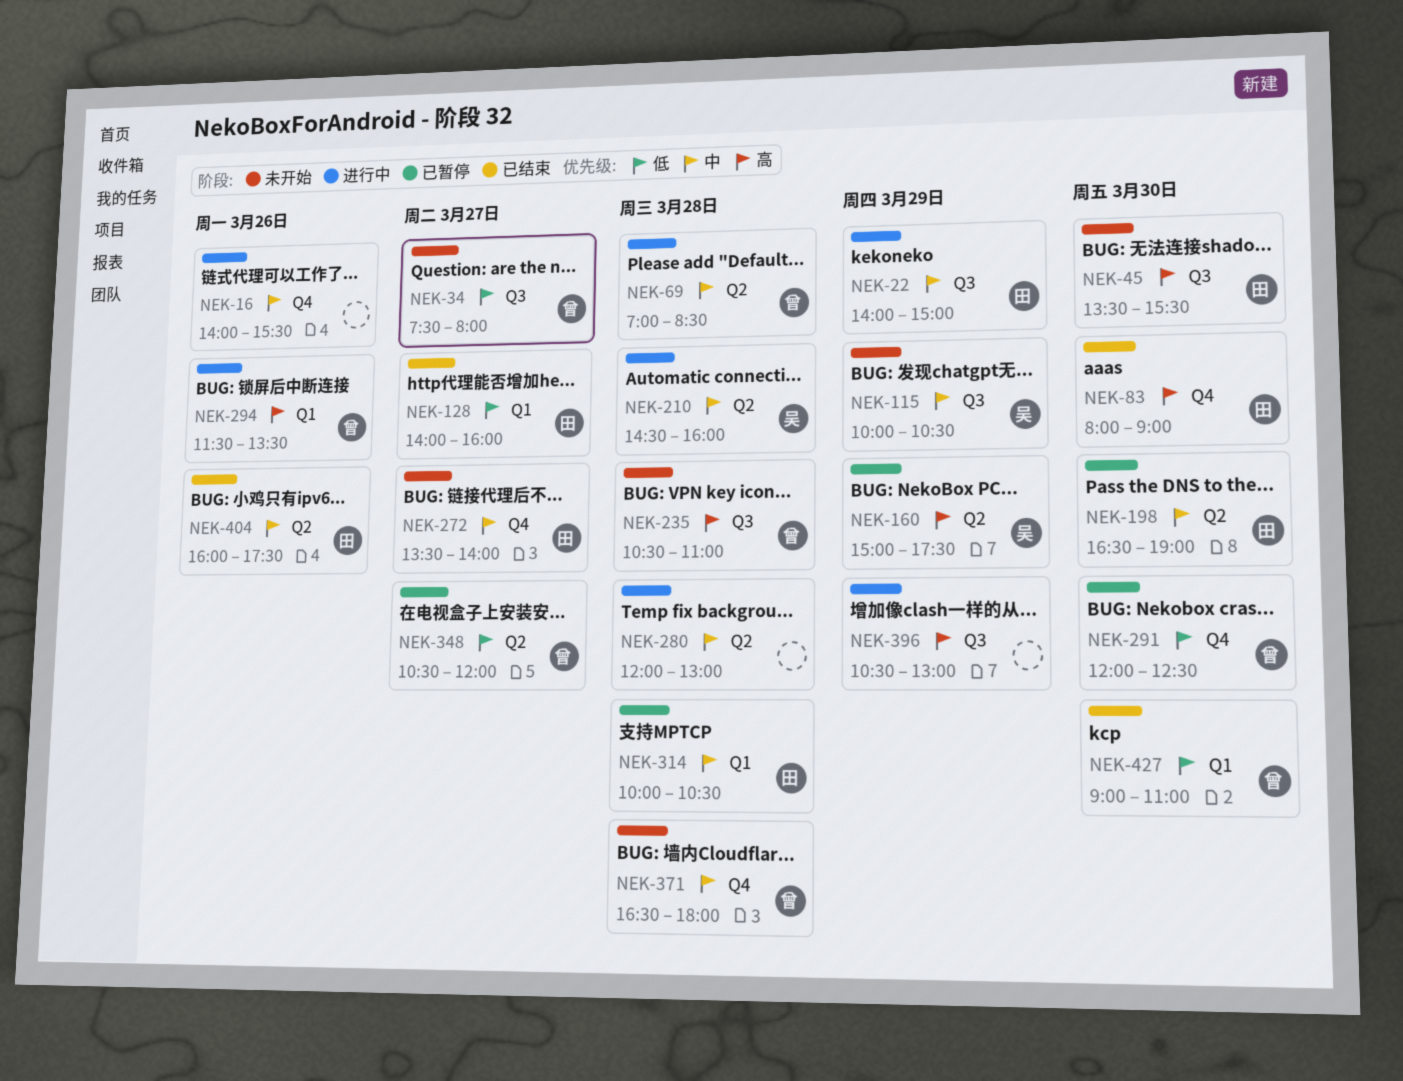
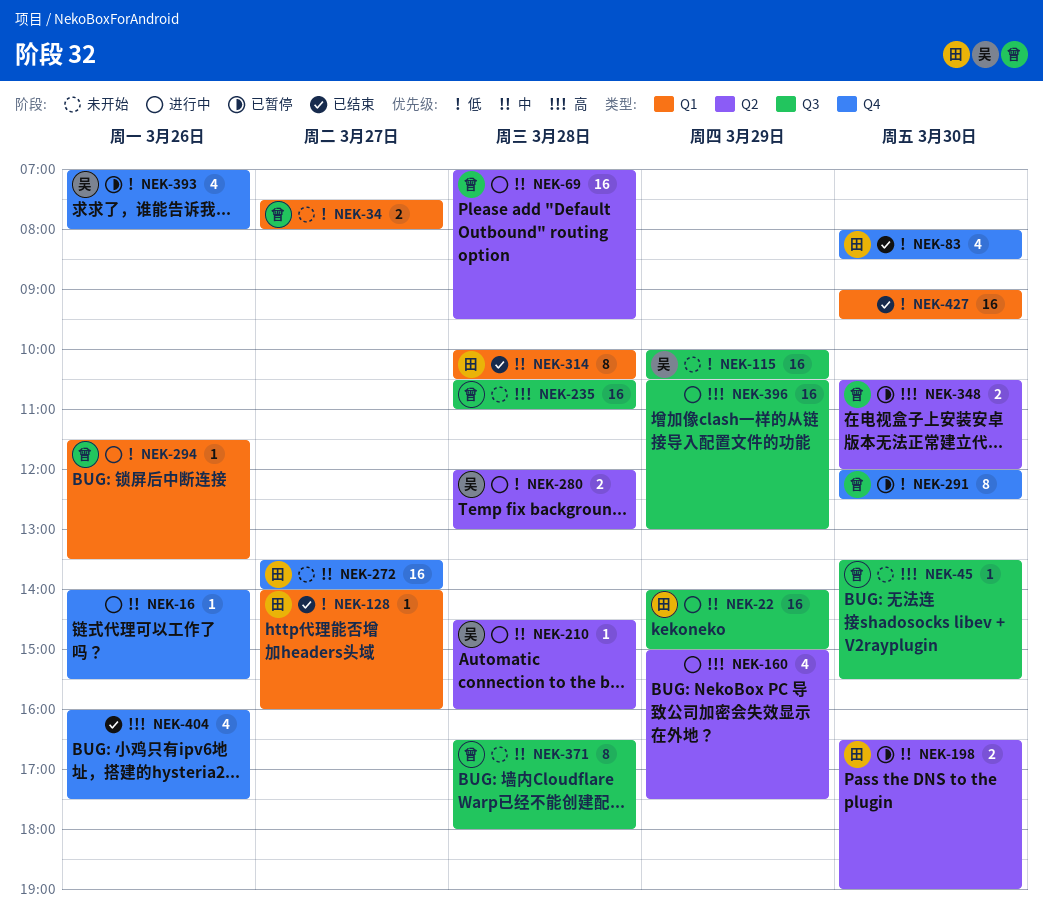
NEK-34, label: Q3 -> Q1
NEK-45, owner: 田 -> 曾
NEK-69, ends: 08:30 -> 09:30
NEK-83, priority: 高 -> 低
NEK-83, ends: 09:00 -> 08:30
NEK-115, priority: 中 -> 低
NEK-160, status: 已暂停 -> 进行中
NEK-160, owner: 吴 -> none
NEK-280, owner: none -> 吴
NEK-280, priority: 中 -> 低
NEK-294, priority: 高 -> 低
NEK-314, status: 已暂停 -> 已结束
NEK-348, priority: 低 -> 高
NEK-348, day: Mar 27 -> Mar 30
NEK-371, label: Q4 -> Q3
NEK-393: none -> present
NEK-404, owner: 田 -> none
NEK-404, priority: 中 -> 高
NEK-404, label: Q2 -> Q4
NEK-427, owner: 曾 -> none
NEK-427, ends: 11:00 -> 09:30

